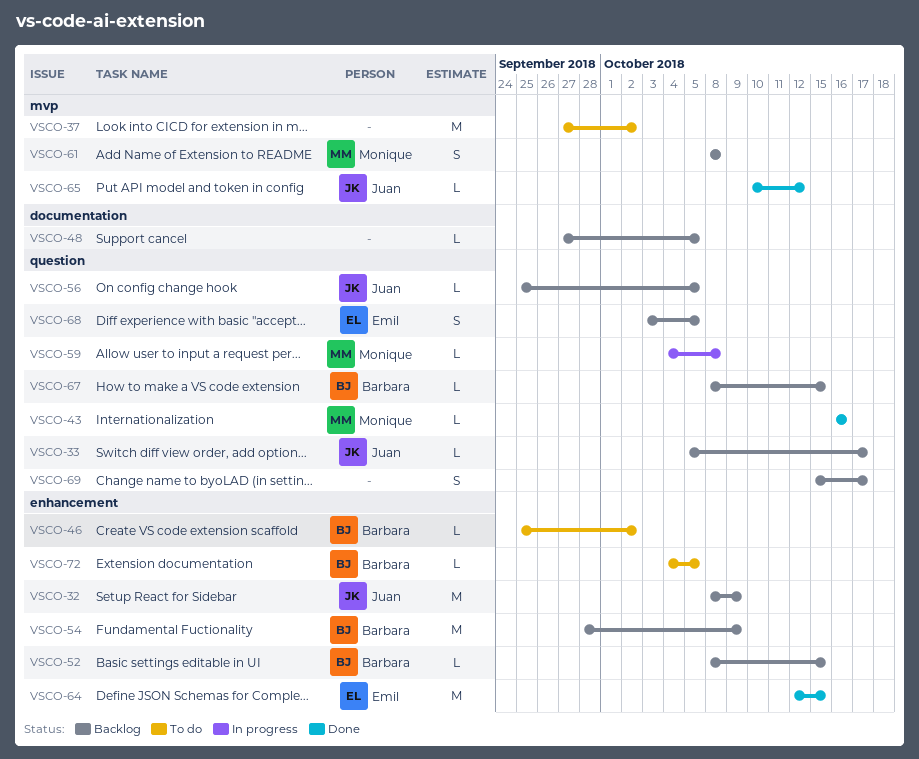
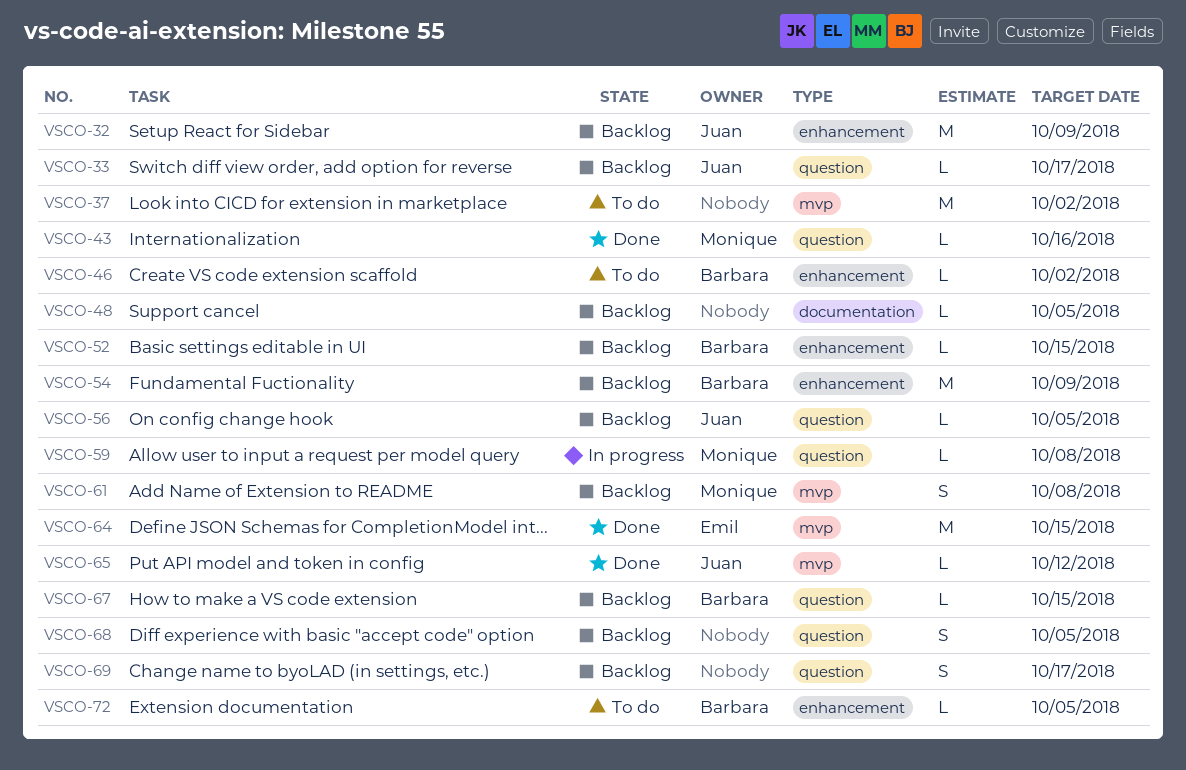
VSCO-64, label: enhancement -> mvp
VSCO-68, owner: Emil -> none

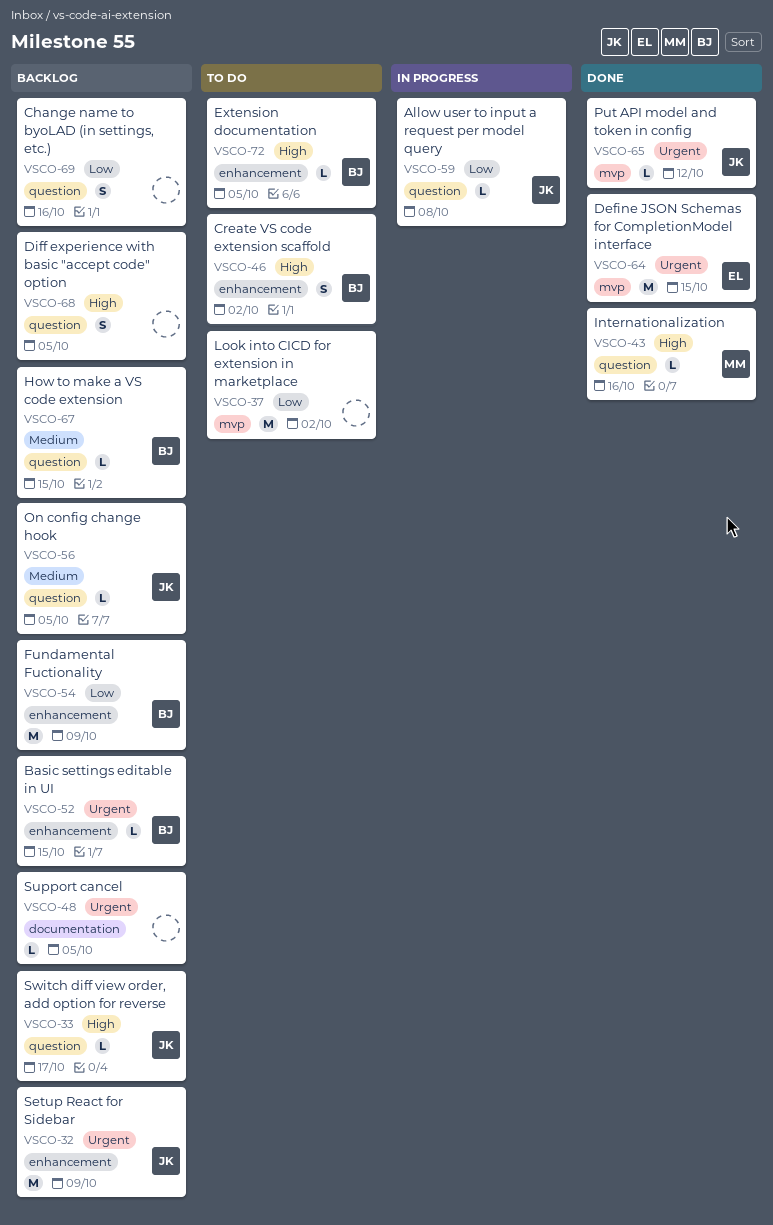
VSCO-46, estimate: L -> S
VSCO-59, owner: Monique -> Juan
VSCO-61: present -> none
VSCO-69, due: Oct 17 -> Oct 16

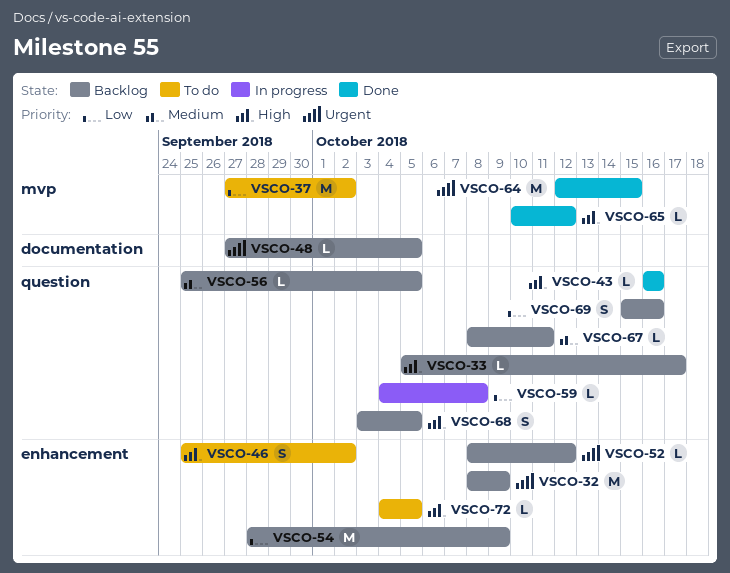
VSCO-52, due: Oct 15 -> Oct 12
VSCO-65, priority: Urgent -> High
VSCO-67, due: Oct 15 -> Oct 11

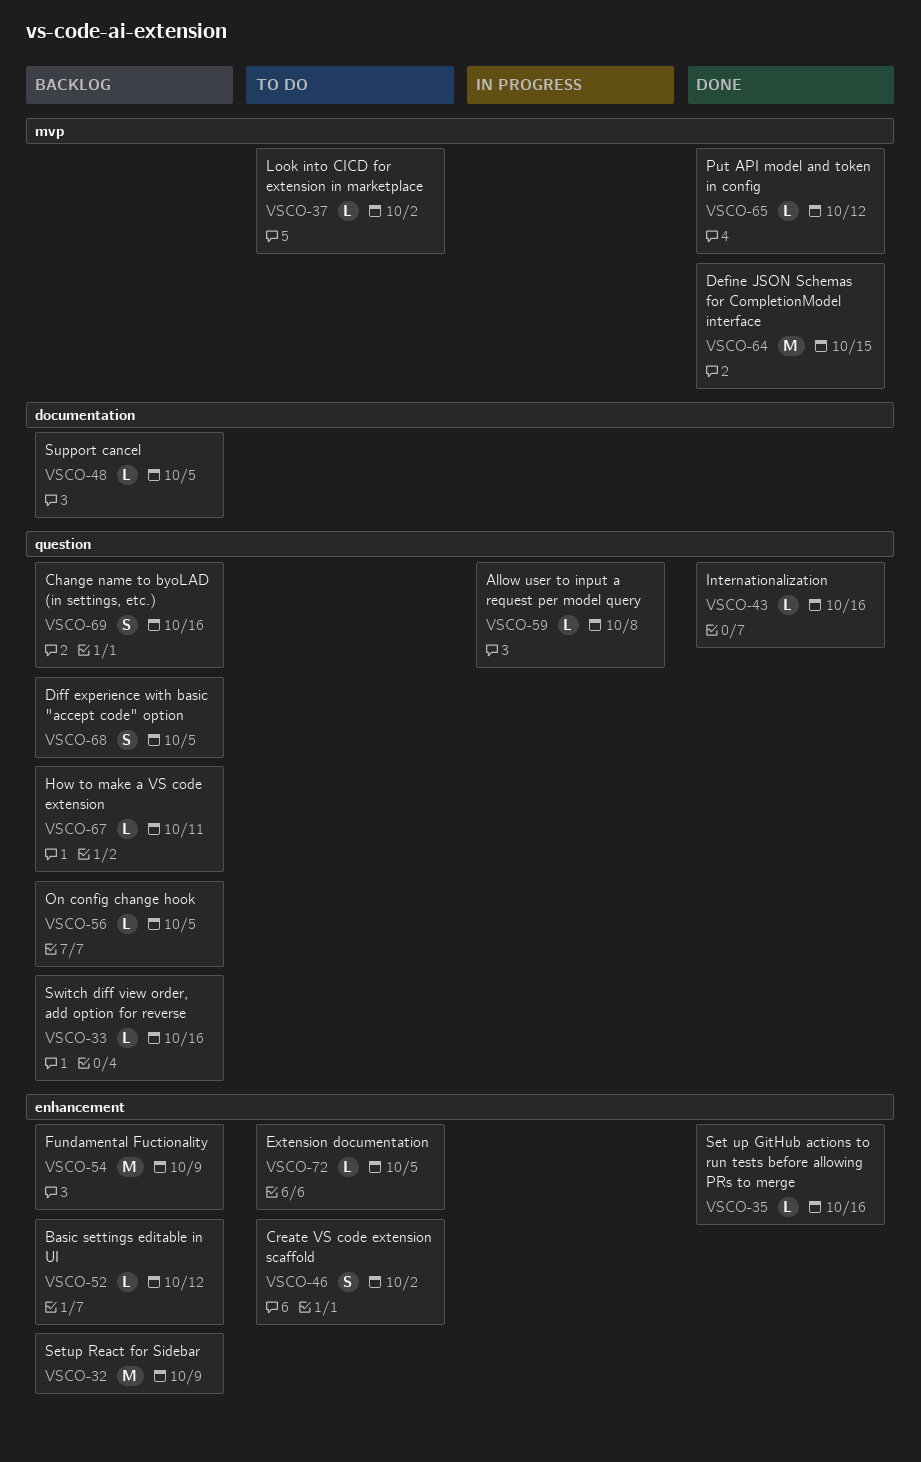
VSCO-33, due: Oct 17 -> Oct 16
VSCO-35: none -> present
VSCO-37, estimate: M -> L

